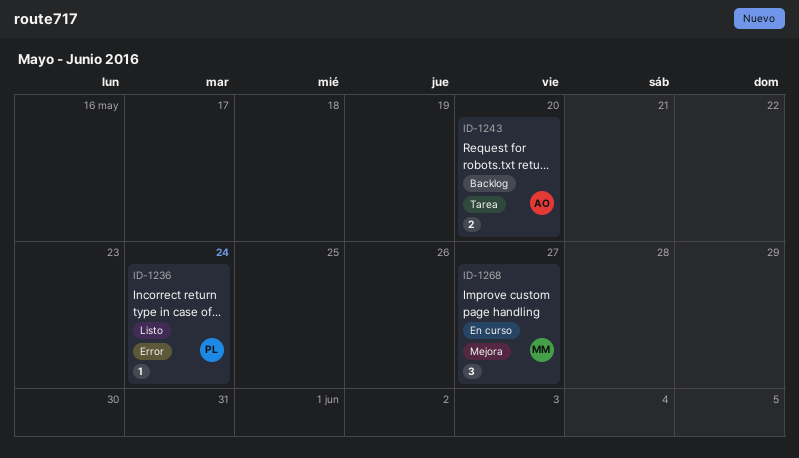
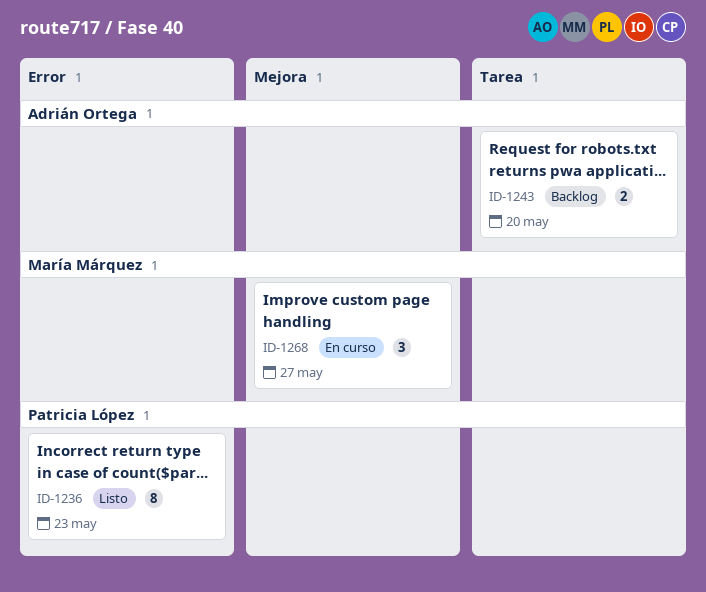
ID-1236, estimate: 1 -> 8
ID-1236, due: May 24 -> May 23

